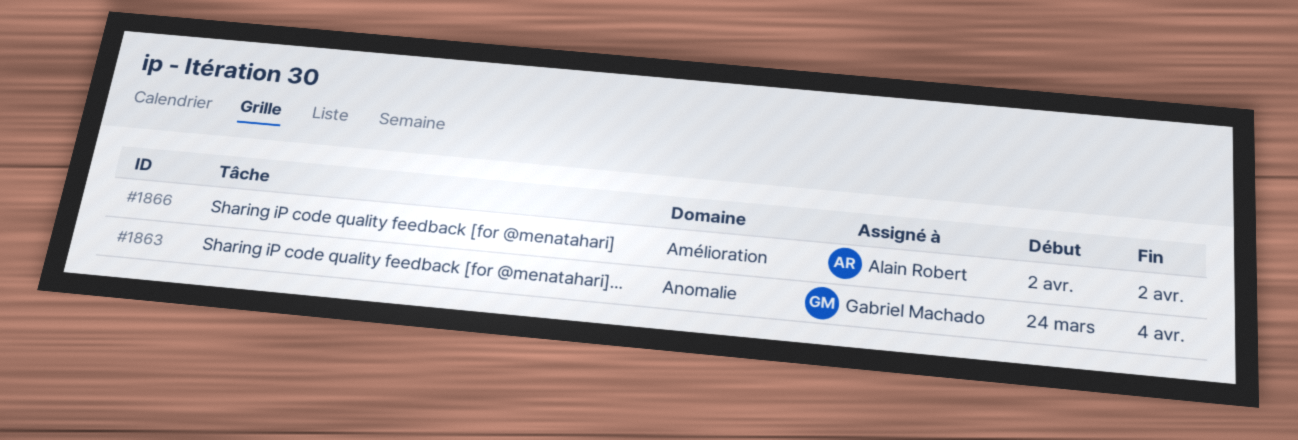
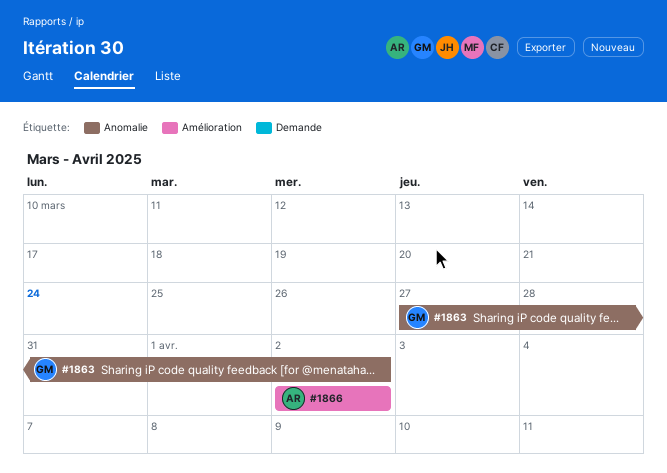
#1863, start: Mar 24 -> Mar 27
#1863, due: Apr 4 -> Apr 2

